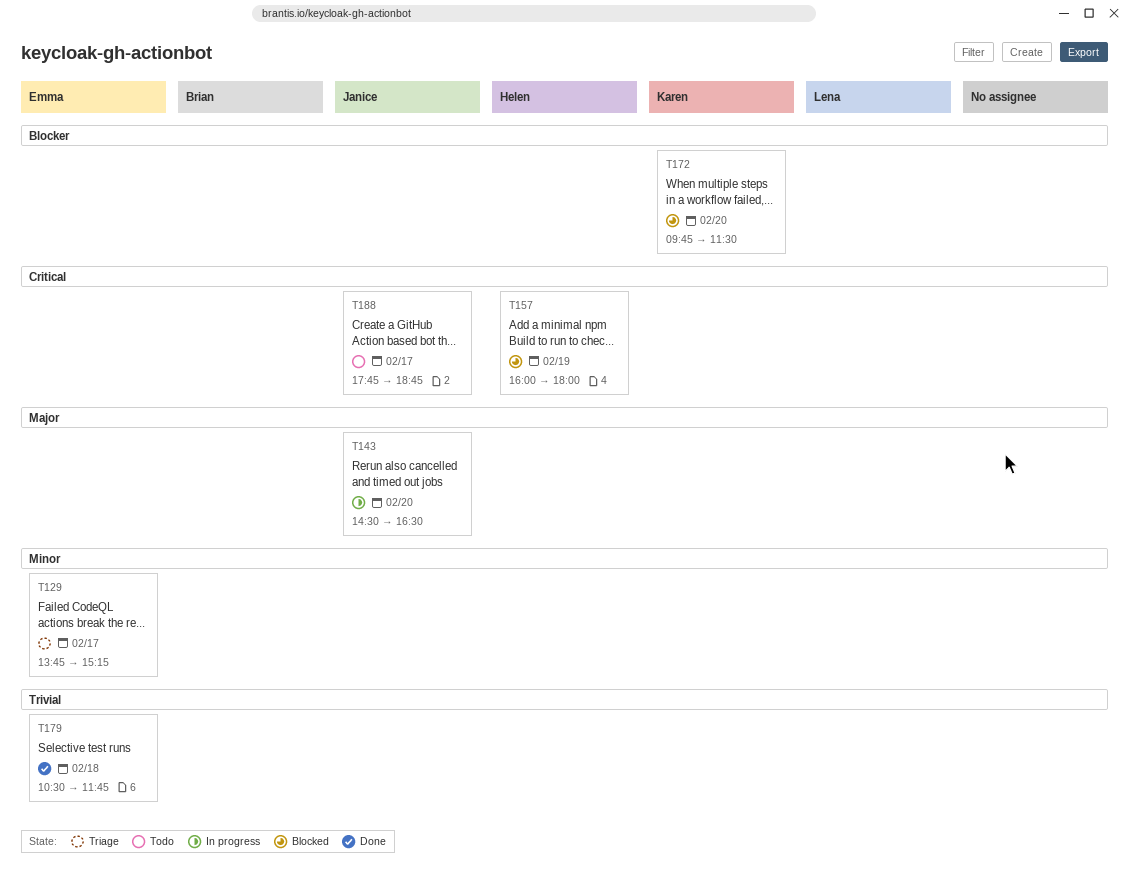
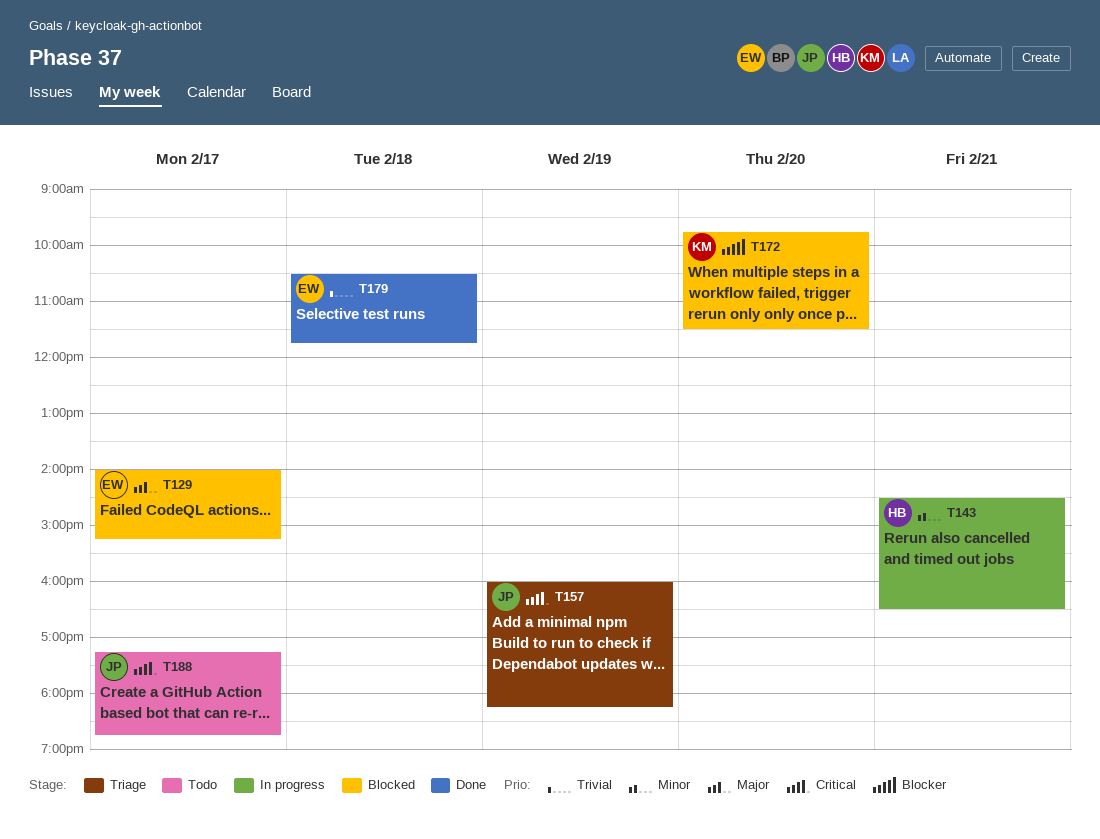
T129, status: Triage -> Blocked
T129, priority: Minor -> Major
T129, begins: 13:45 -> 14:00
T143, owner: Janice -> Helen
T143, priority: Major -> Minor
T143, day: Feb 20 -> Feb 21
T157, status: Blocked -> Triage
T157, owner: Helen -> Janice
T157, ends: 18:00 -> 18:15
T188, begins: 17:45 -> 17:15

